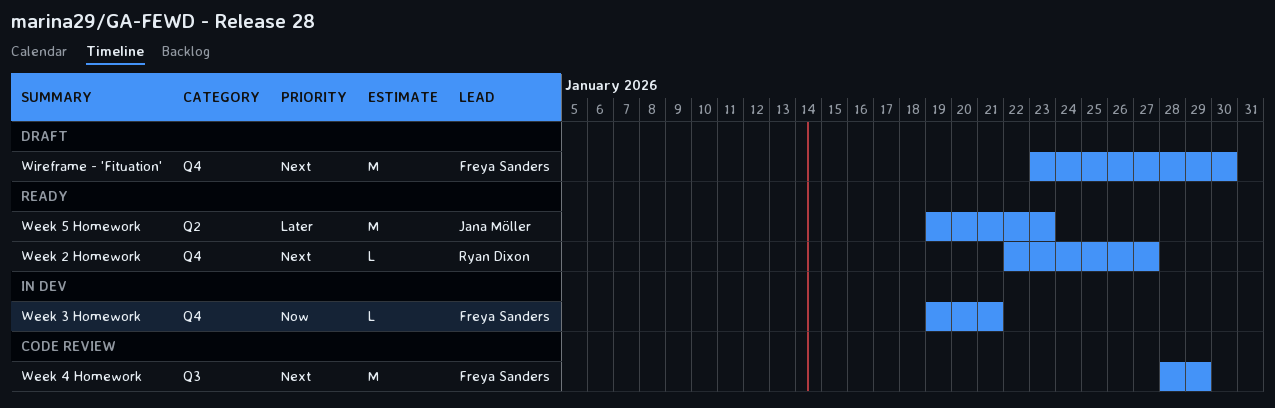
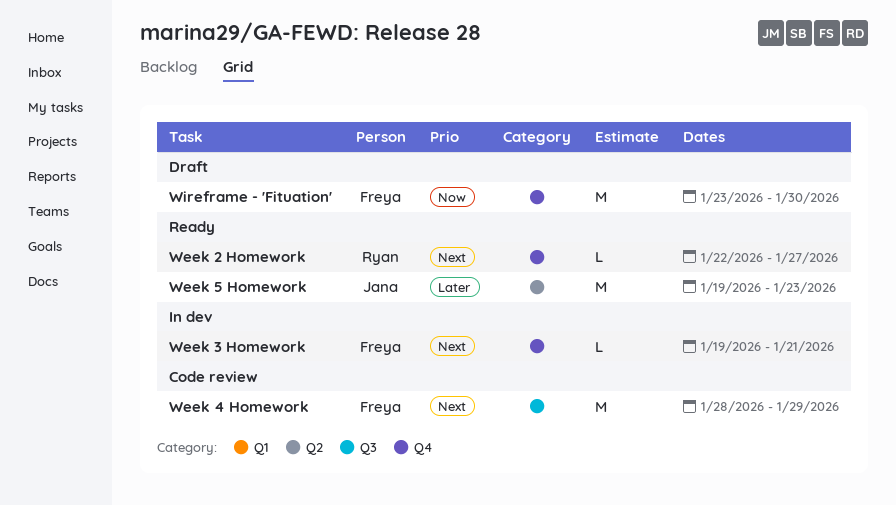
Week 3 Homework, priority: Now -> Next
Wireframe - 'Fituation', priority: Next -> Now

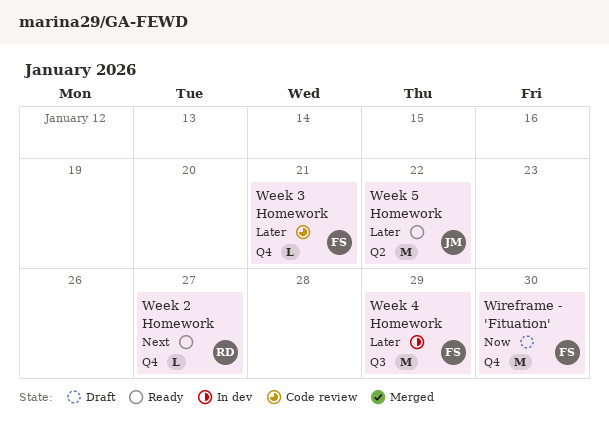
Week 3 Homework, status: In dev -> Code review
Week 3 Homework, priority: Next -> Later
Week 4 Homework, status: Code review -> In dev
Week 4 Homework, priority: Next -> Later
Week 5 Homework, due: Jan 23 -> Jan 22

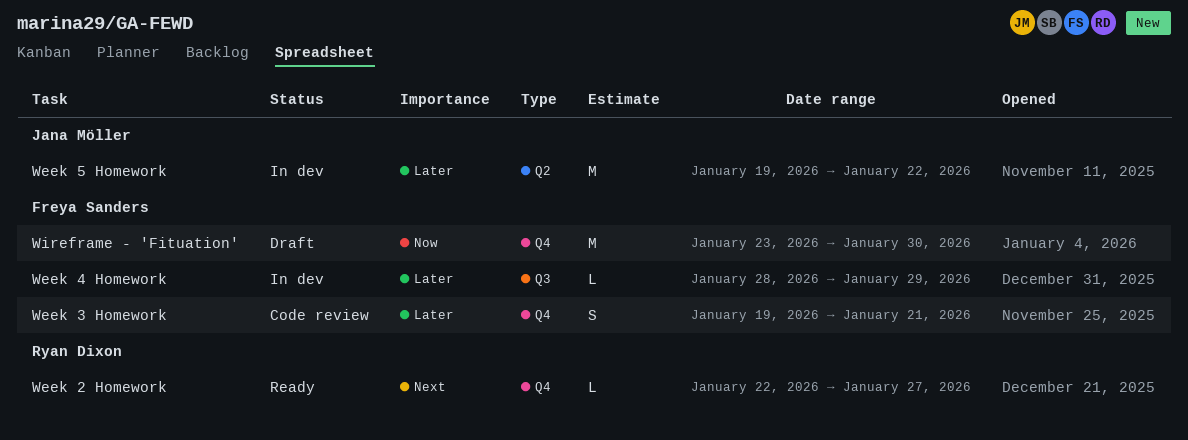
Week 3 Homework, estimate: L -> S
Week 4 Homework, estimate: M -> L
Week 5 Homework, status: Ready -> In dev

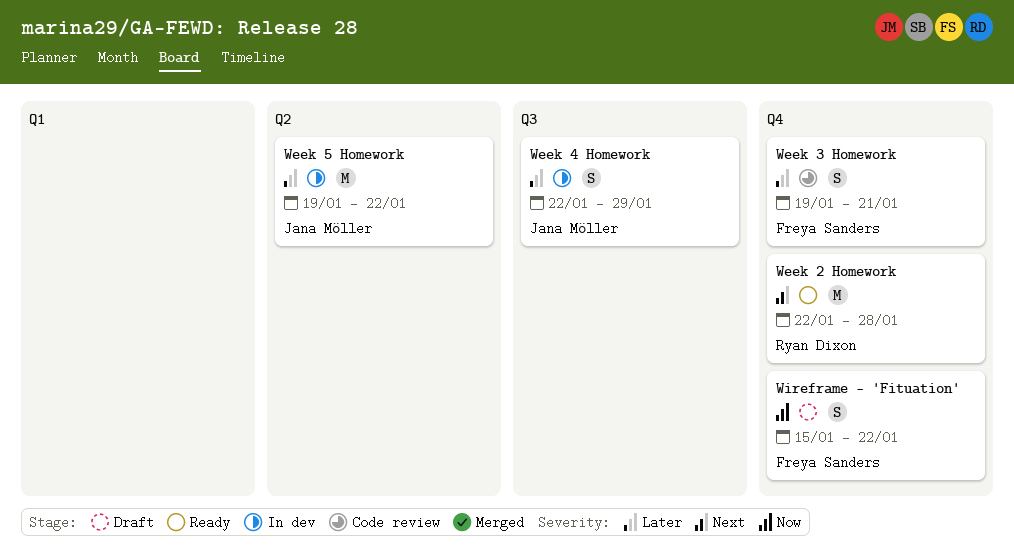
Week 2 Homework, estimate: L -> M
Week 2 Homework, due: Jan 27 -> Jan 28
Week 4 Homework, owner: Freya Sanders -> Jana Möller
Week 4 Homework, estimate: L -> S
Week 4 Homework, start: Jan 28 -> Jan 22
Wireframe - 'Fituation', estimate: M -> S
Wireframe - 'Fituation', start: Jan 23 -> Jan 15
Wireframe - 'Fituation', due: Jan 30 -> Jan 22

